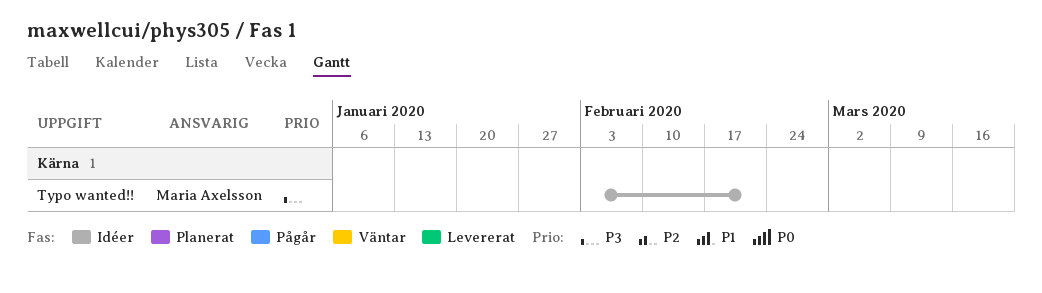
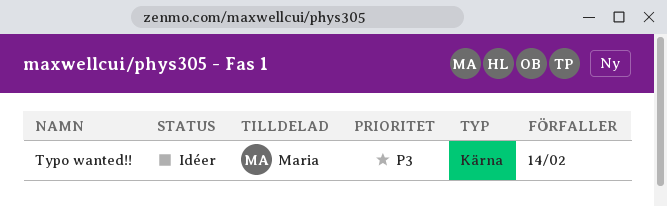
Typo wanted!!, due: Feb 21 -> Feb 14

